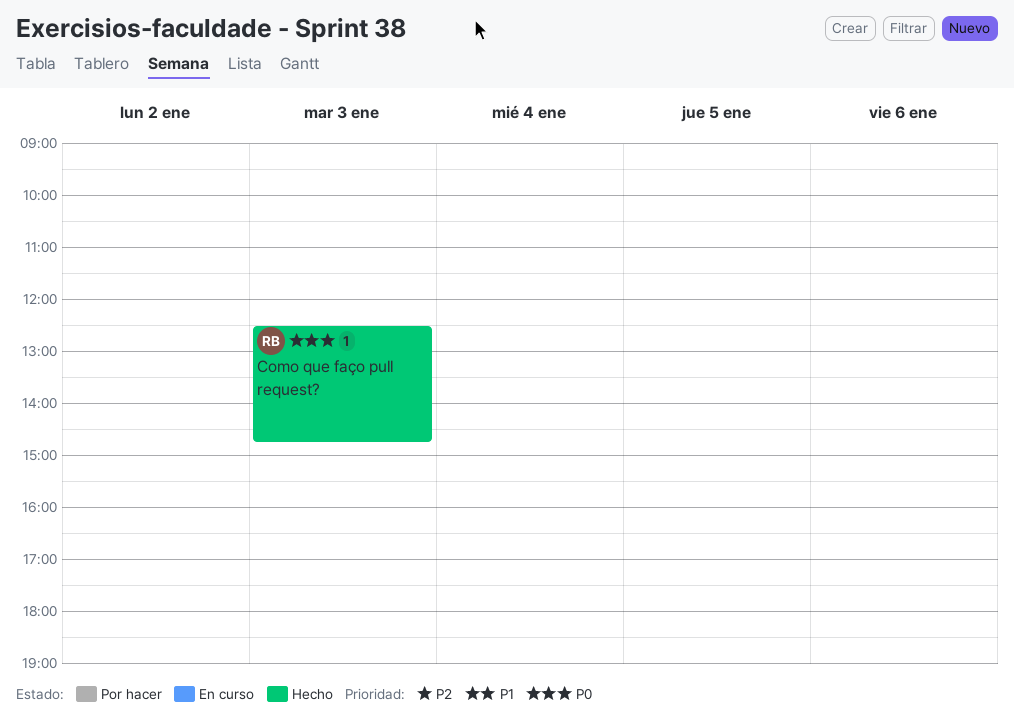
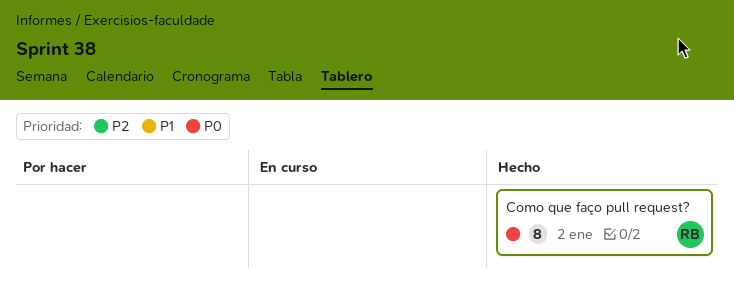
Como que faço pull request?, estimate: 1 -> 8
Como que faço pull request?, day: Jan 3 -> Jan 2

